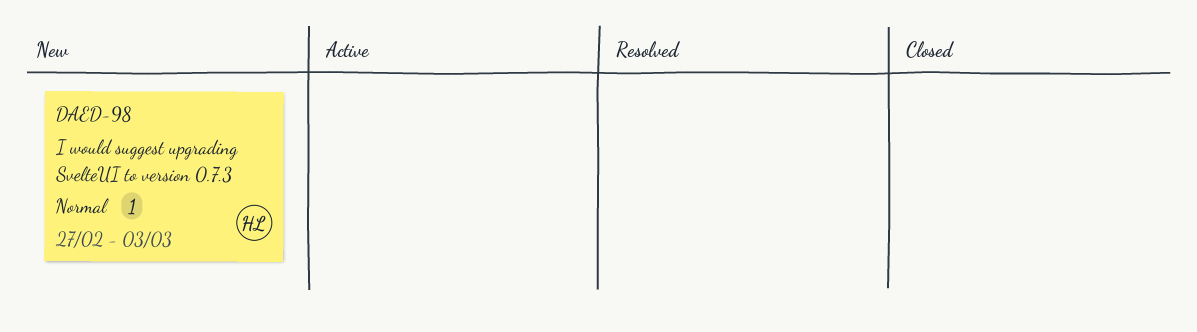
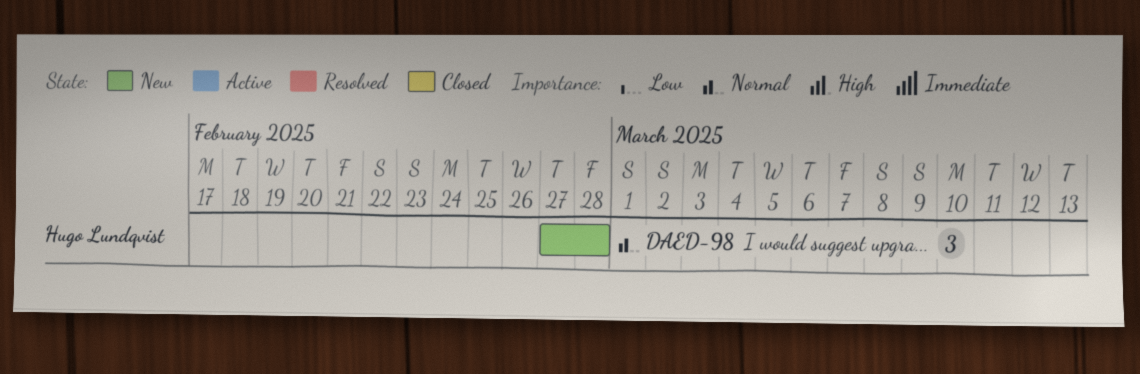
DAED-98, estimate: 1 -> 3
DAED-98, due: Mar 3 -> Feb 28

